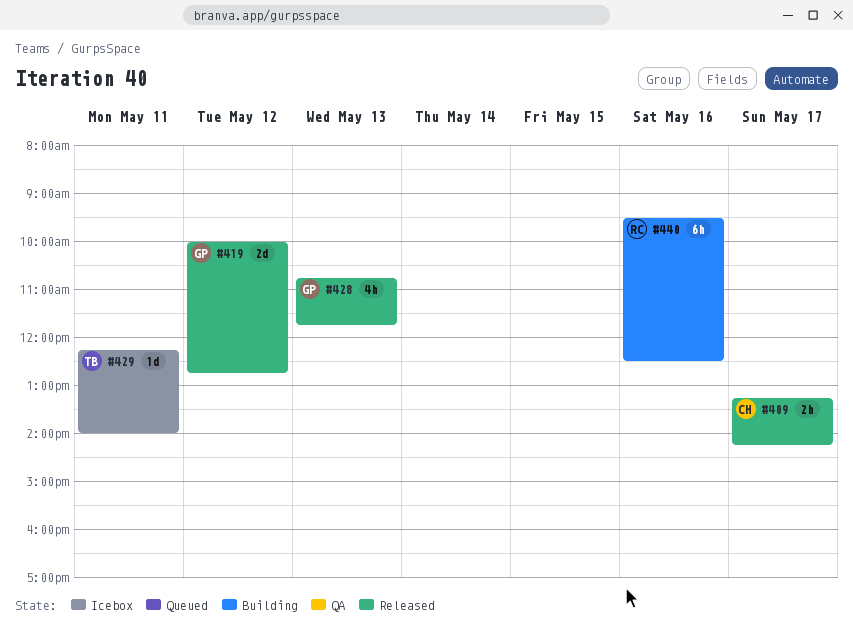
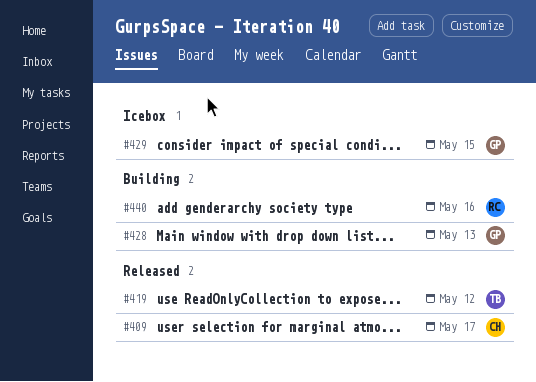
#419, owner: GP -> TB
#428, status: Released -> Building
#429, owner: TB -> GP
#429, day: May 11 -> May 15

